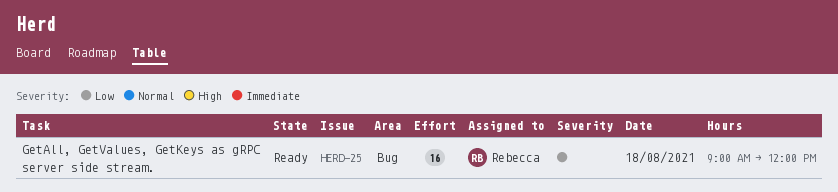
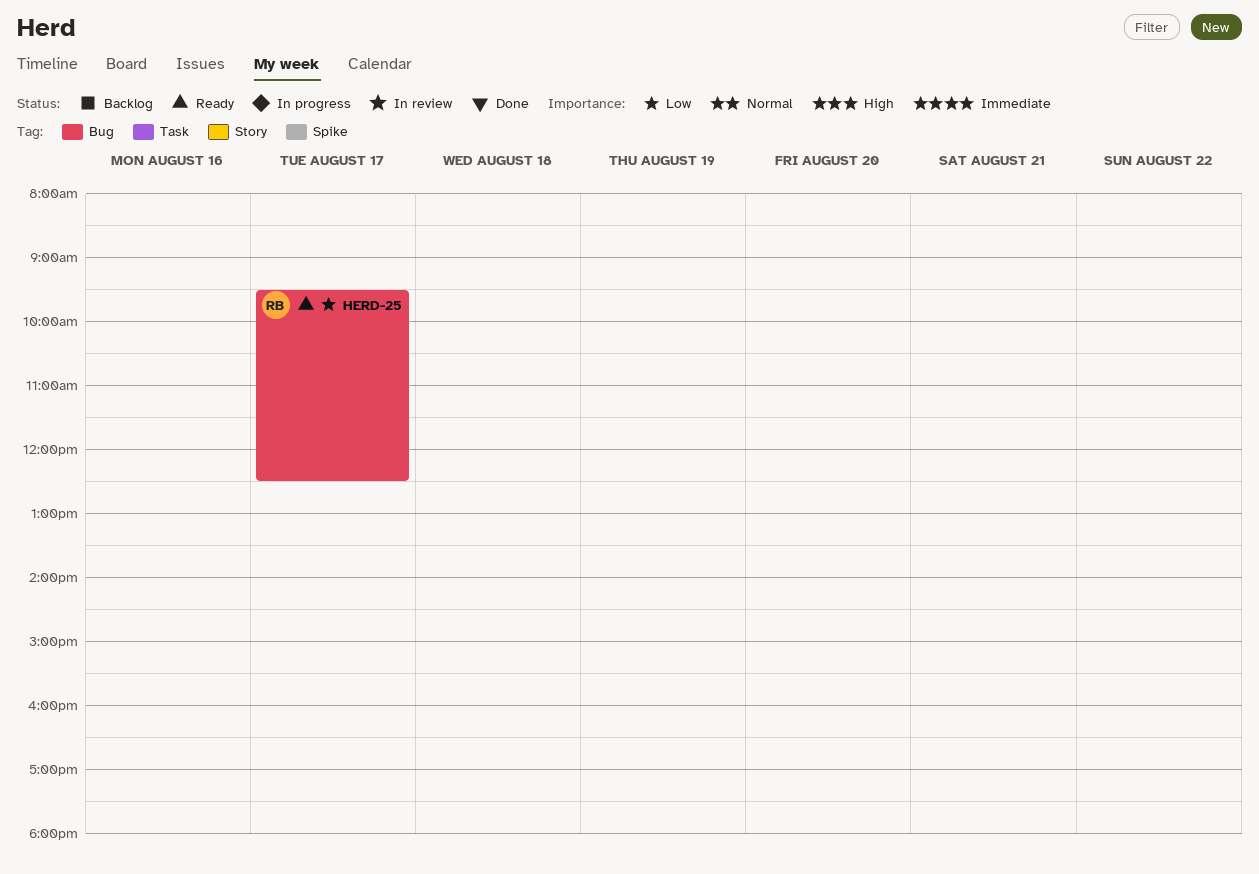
HERD-25, day: Aug 18 -> Aug 17
HERD-25, begins: 09:00 -> 09:30
HERD-25, ends: 12:00 -> 12:30

